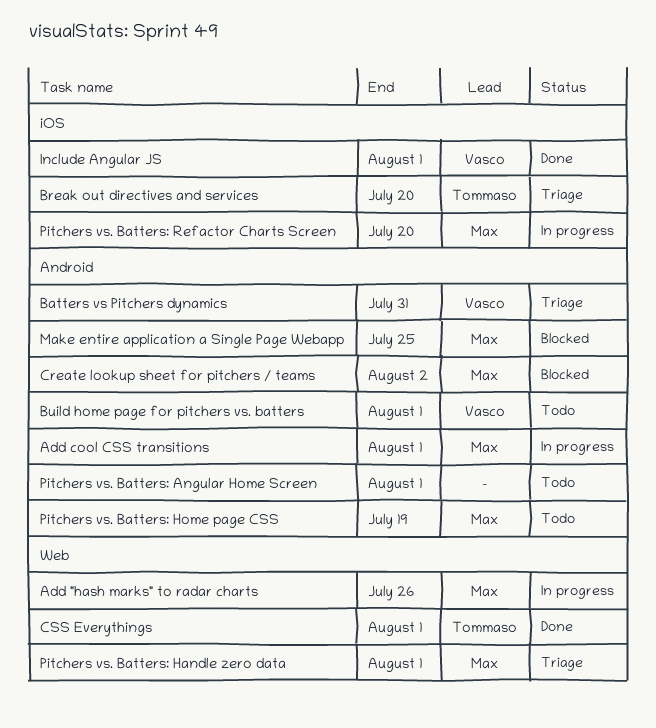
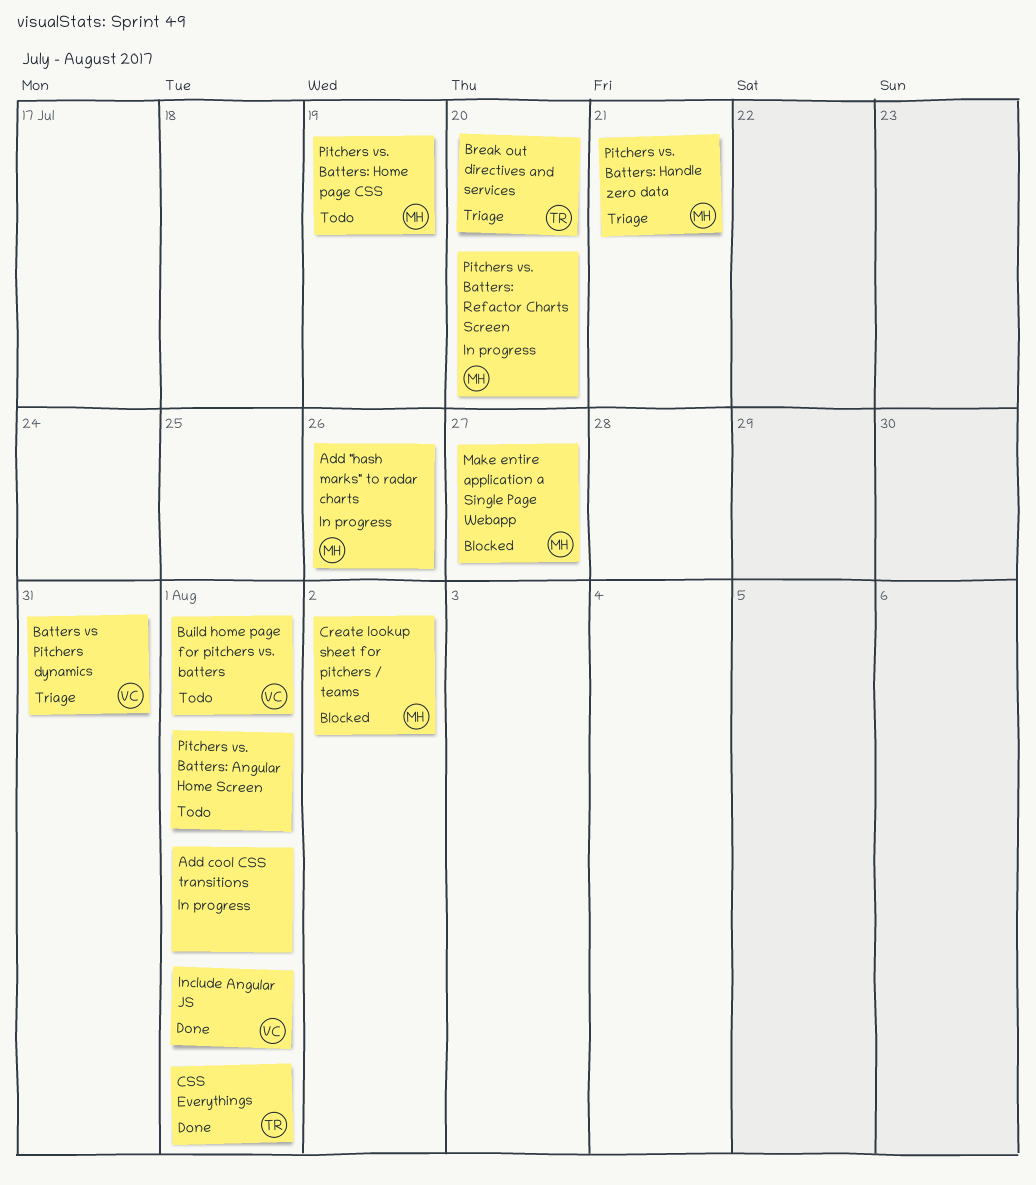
Add cool CSS transitions, owner: Max -> none
Make entire application a Single Page Webapp, due: Jul 25 -> Jul 27
Pitchers vs. Batters: Handle zero data, due: Aug 1 -> Jul 21

